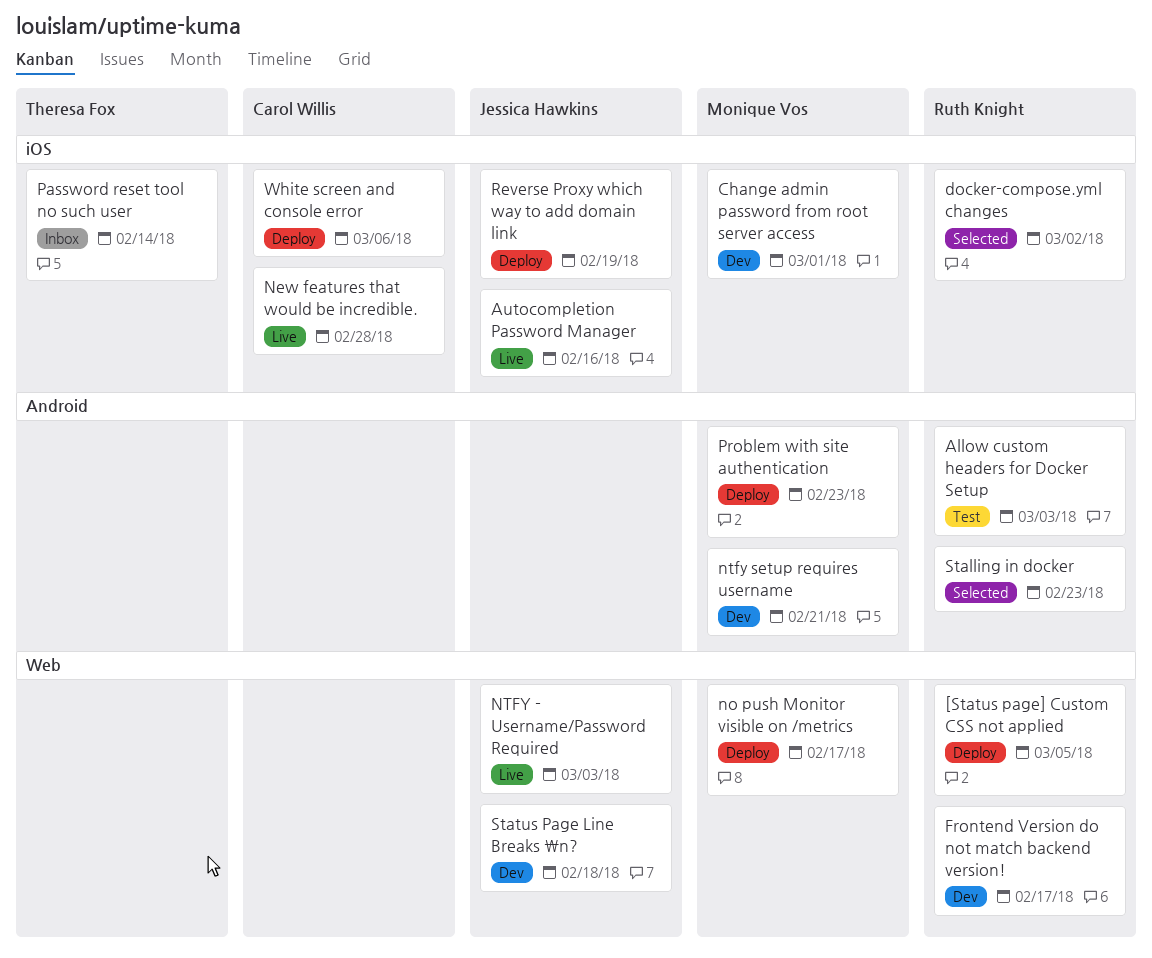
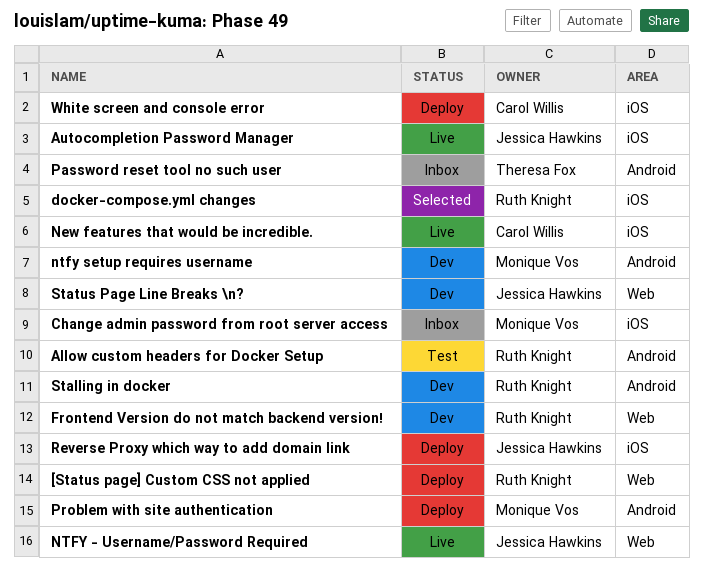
Change admin password from root server access, status: Dev -> Inbox
no push Monitor visible on /metrics: present -> none
Password reset tool no such user, label: iOS -> Android
Stalling in docker, status: Selected -> Dev

